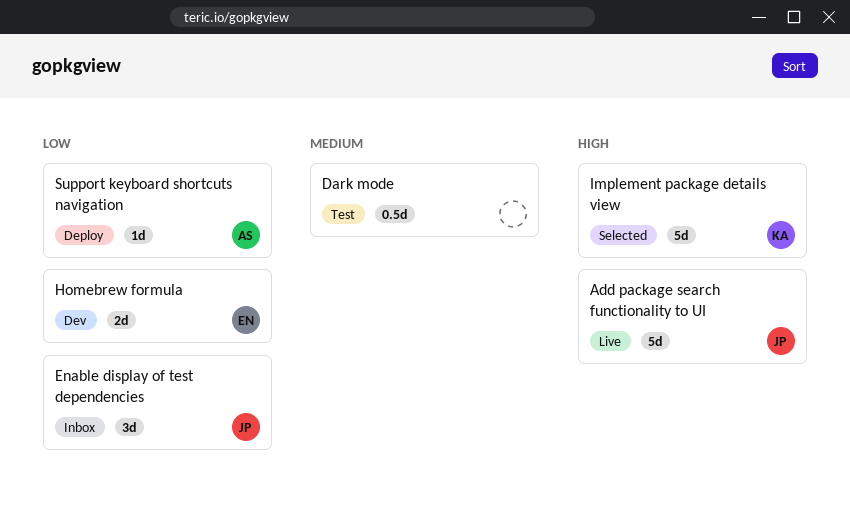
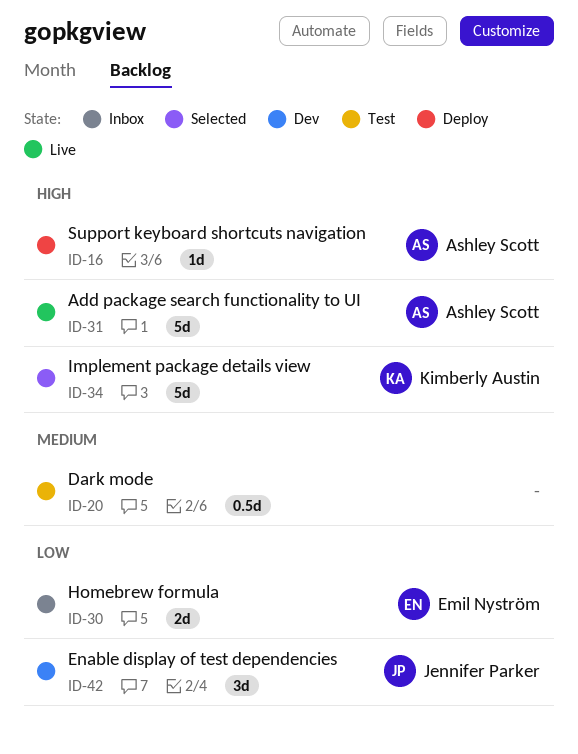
Add package search functionality to UI, owner: Jennifer Parker -> Ashley Scott
Enable display of test dependencies, status: Inbox -> Dev
Homebrew formula, status: Dev -> Inbox
Support keyboard shortcuts navigation, priority: Low -> High

